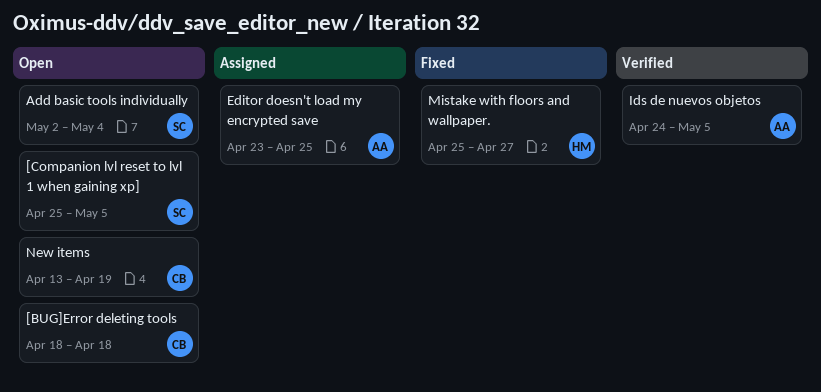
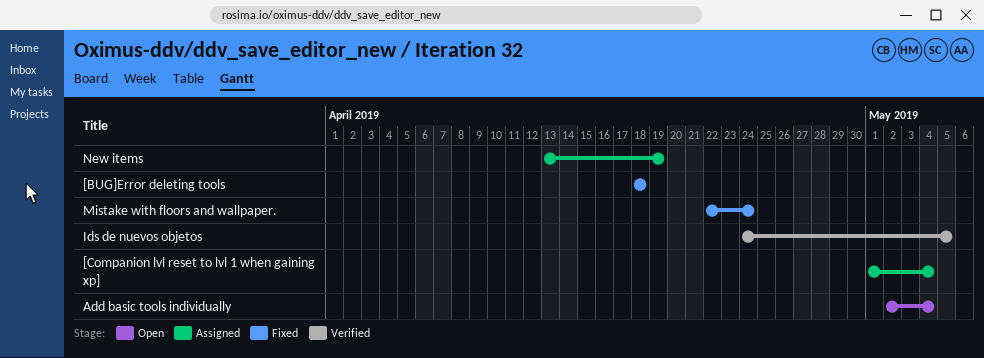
[BUG]Error deleting tools, status: Open -> Fixed
[Companion lvl reset to lvl 1 when gaining xp], status: Open -> Assigned
[Companion lvl reset to lvl 1 when gaining xp], start: Apr 25 -> May 1
[Companion lvl reset to lvl 1 when gaining xp], due: May 5 -> May 4
Editor doesn't load my encrypted save: present -> none
Mistake with floors and wallpaper., start: Apr 25 -> Apr 22
Mistake with floors and wallpaper., due: Apr 27 -> Apr 24
New items, status: Open -> Assigned

